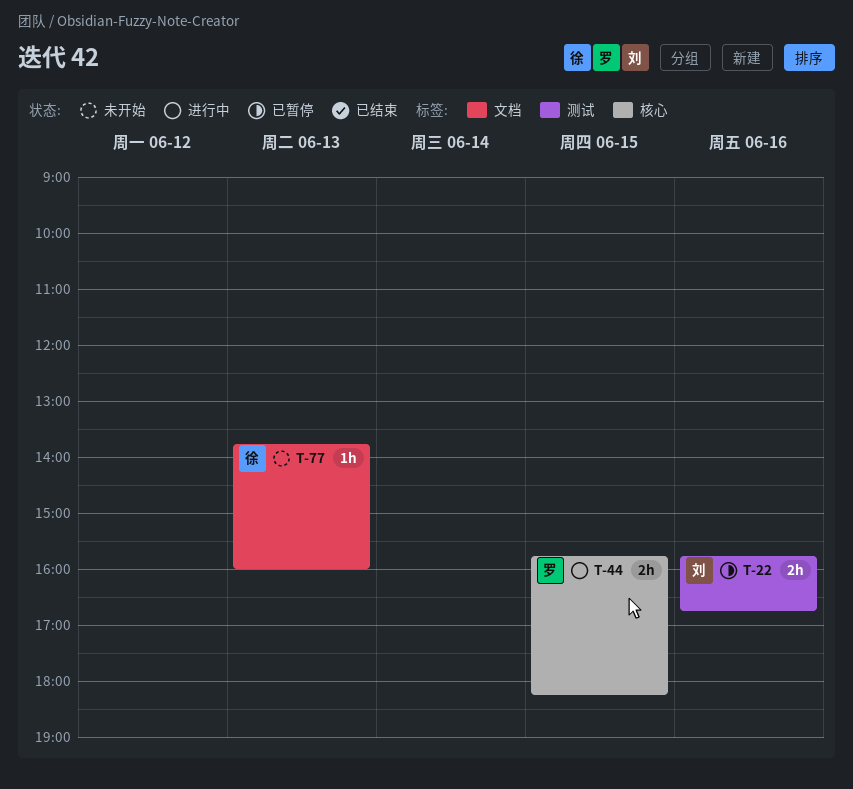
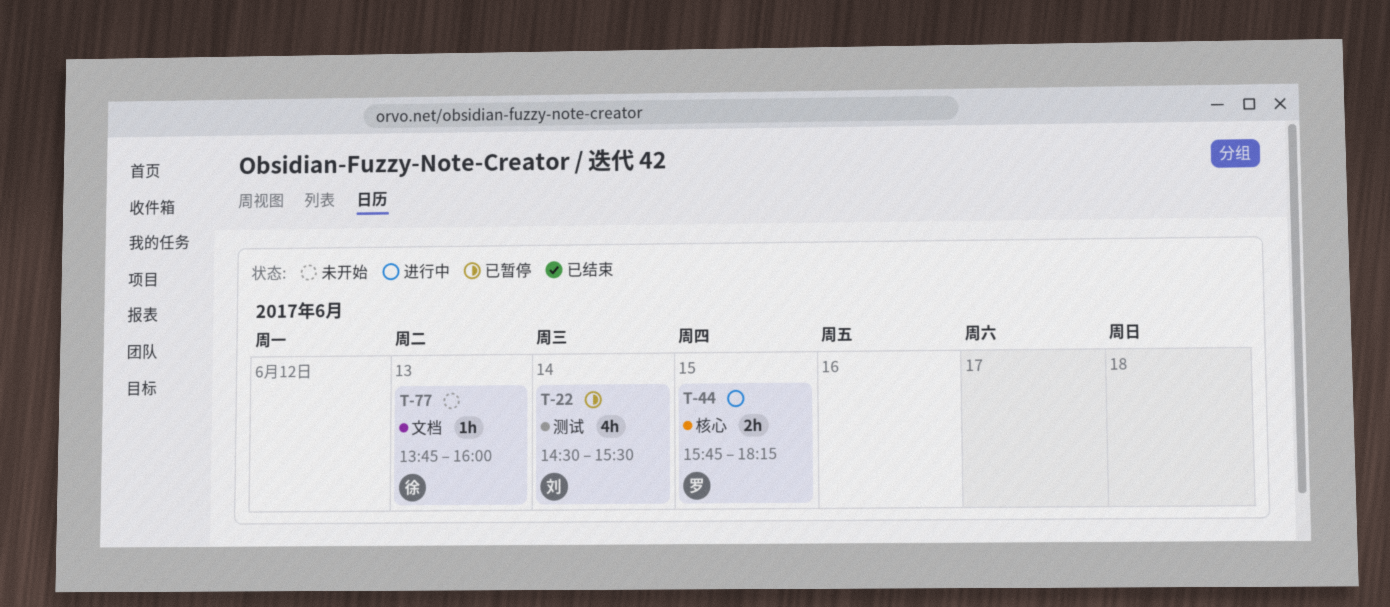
T-22, estimate: 2h -> 4h
T-22, day: Jun 16 -> Jun 14
T-22, begins: 15:45 -> 14:30
T-22, ends: 16:45 -> 15:30

